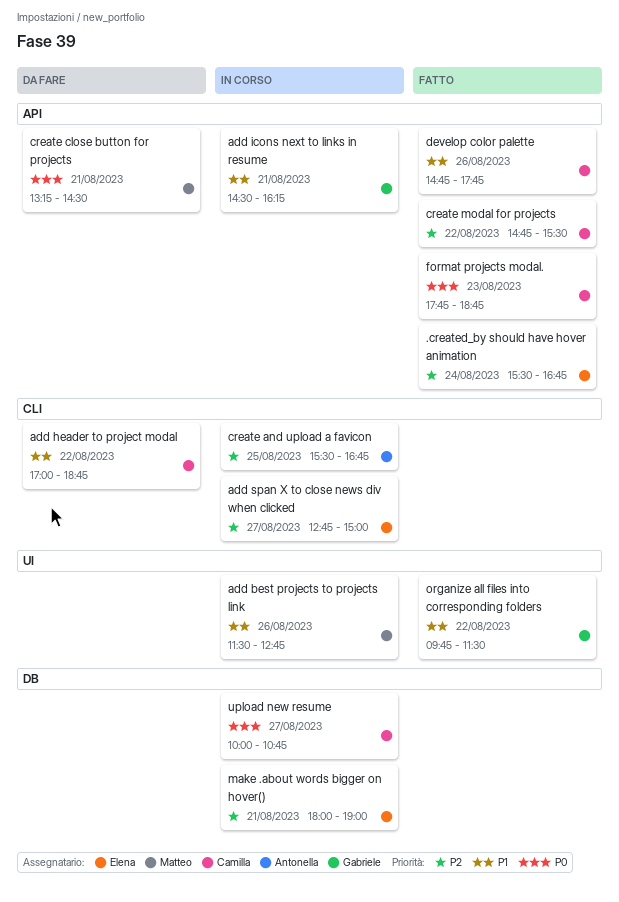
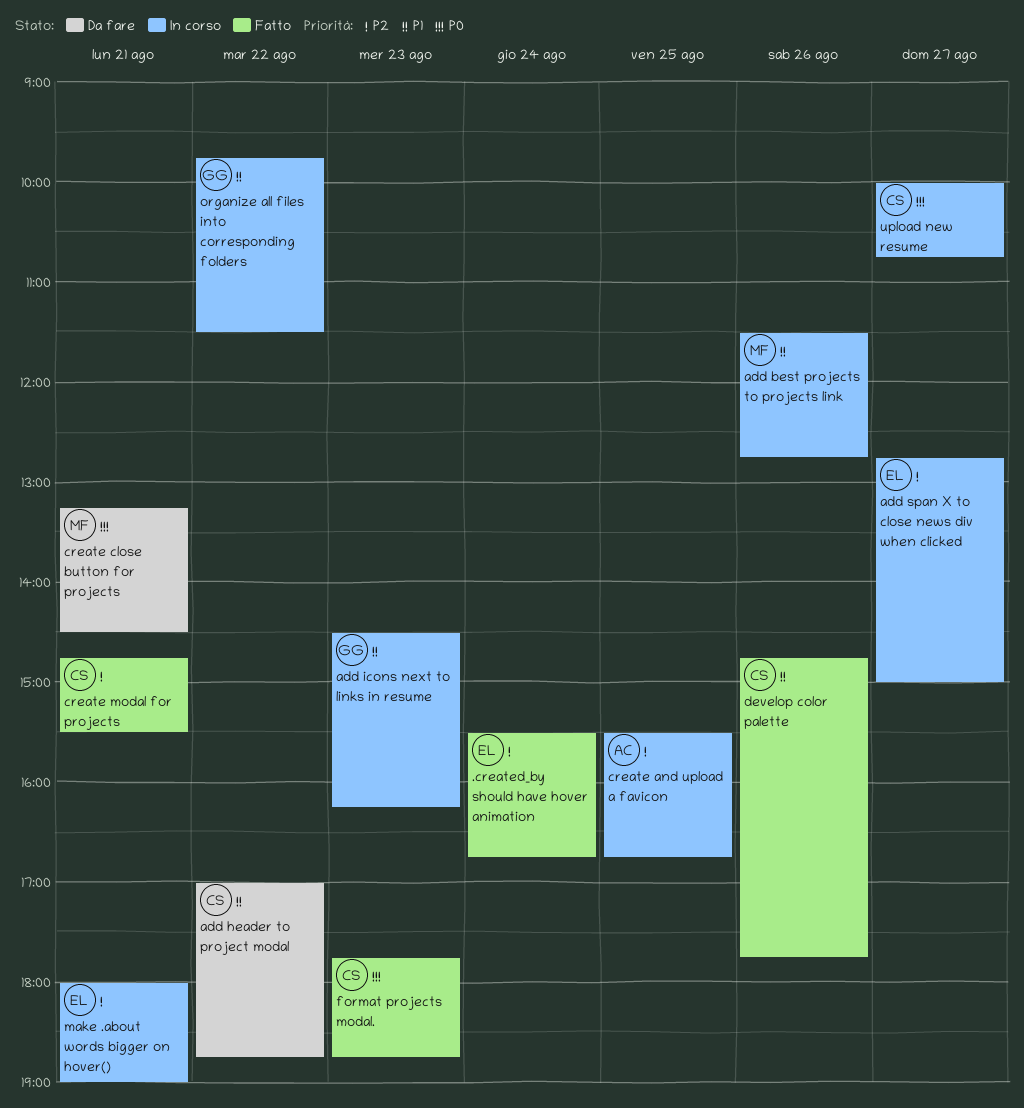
add icons next to links in resume, day: Aug 21 -> Aug 23
create modal for projects, day: Aug 22 -> Aug 21
organize all files into corresponding folders, status: Fatto -> In corso

